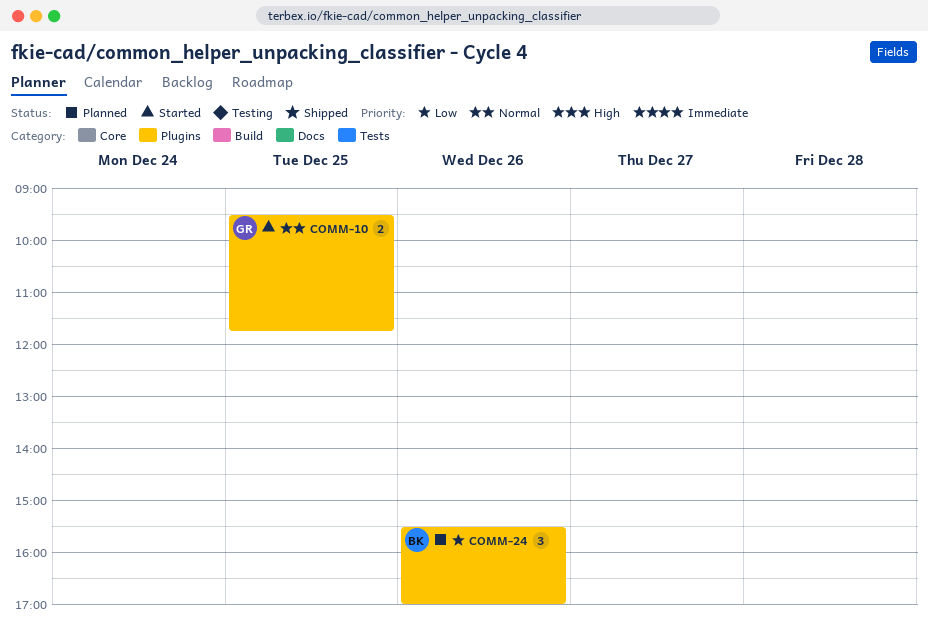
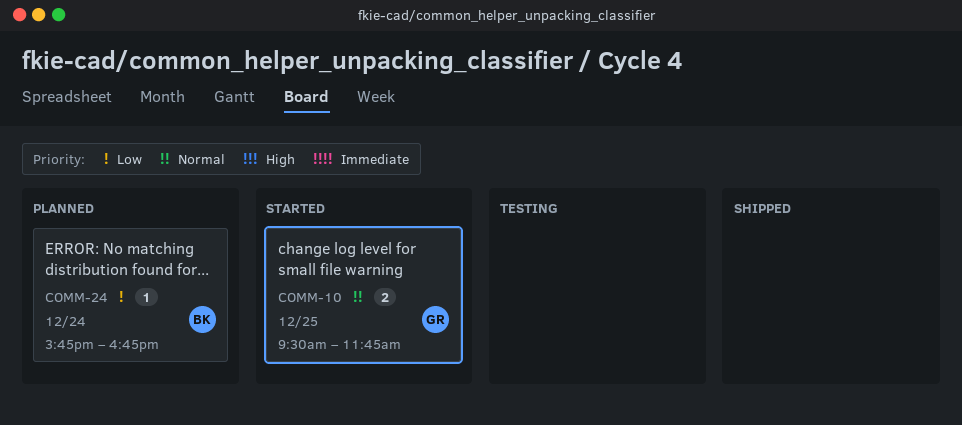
COMM-24, estimate: 3 -> 1
COMM-24, day: Dec 26 -> Dec 24
COMM-24, begins: 15:30 -> 15:45
COMM-24, ends: 17:00 -> 16:45

